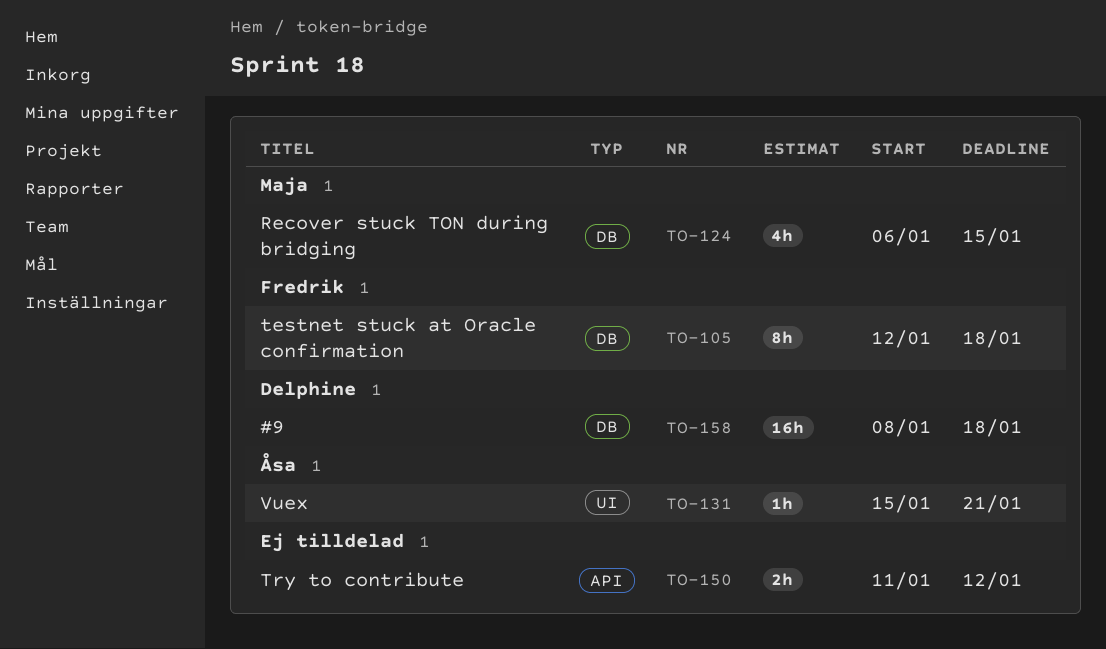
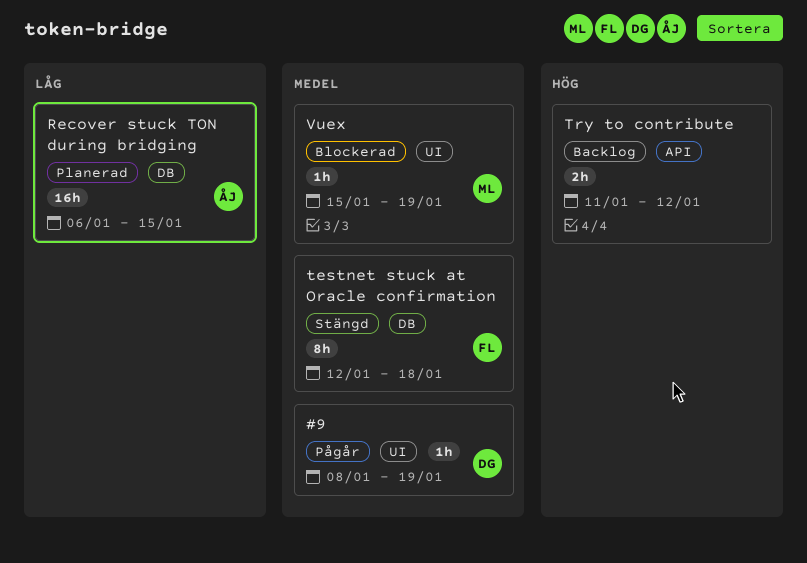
#9, label: DB -> UI
#9, estimate: 16h -> 1h
#9, due: Jan 18 -> Jan 19
Recover stuck TON during bridging, owner: Maja -> Åsa
Recover stuck TON during bridging, estimate: 4h -> 16h
Vuex, owner: Åsa -> Maja
Vuex, due: Jan 21 -> Jan 19

